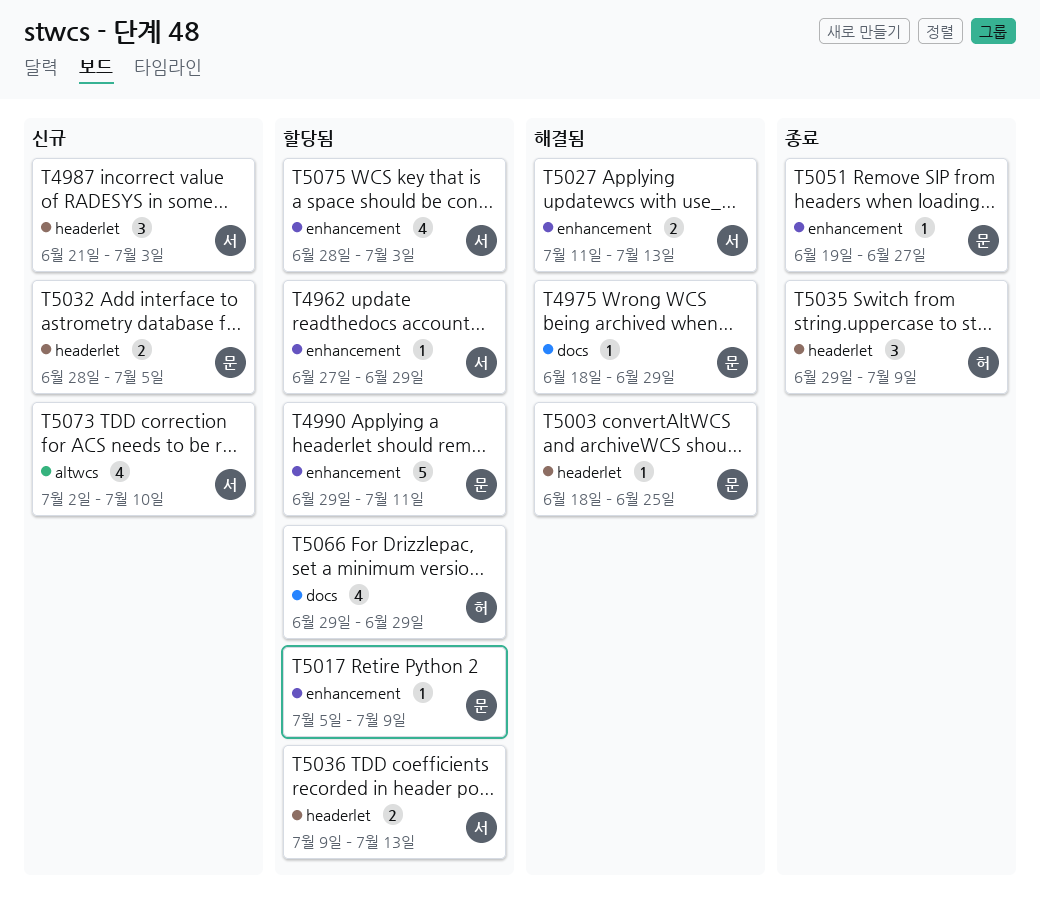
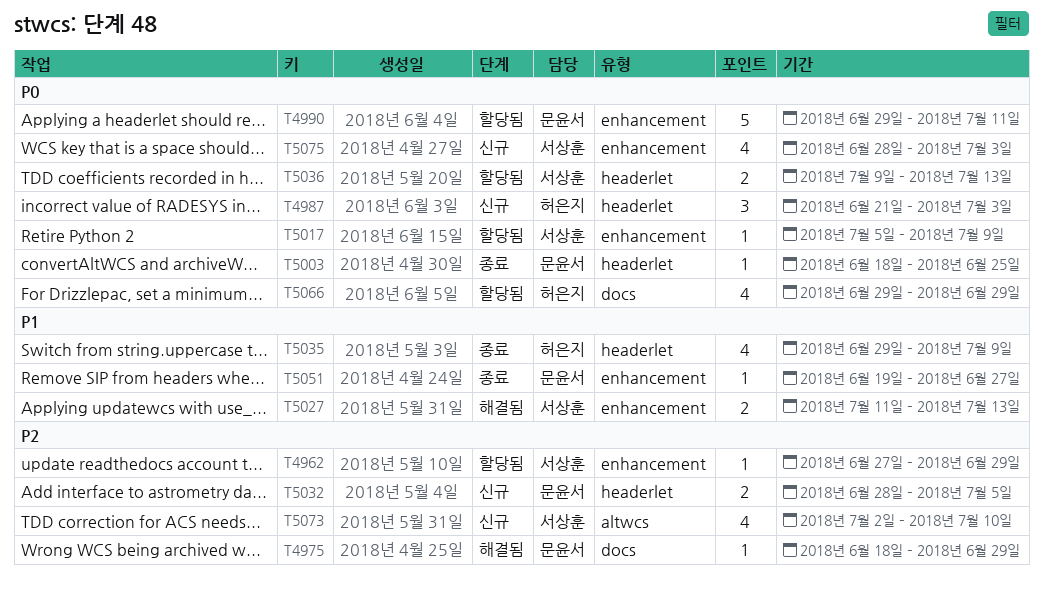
T4987, owner: 서상훈 -> 허은지
T5003, status: 해결됨 -> 종료
T5017, owner: 문윤서 -> 서상훈
T5035, estimate: 3 -> 4
T5075, status: 할당됨 -> 신규

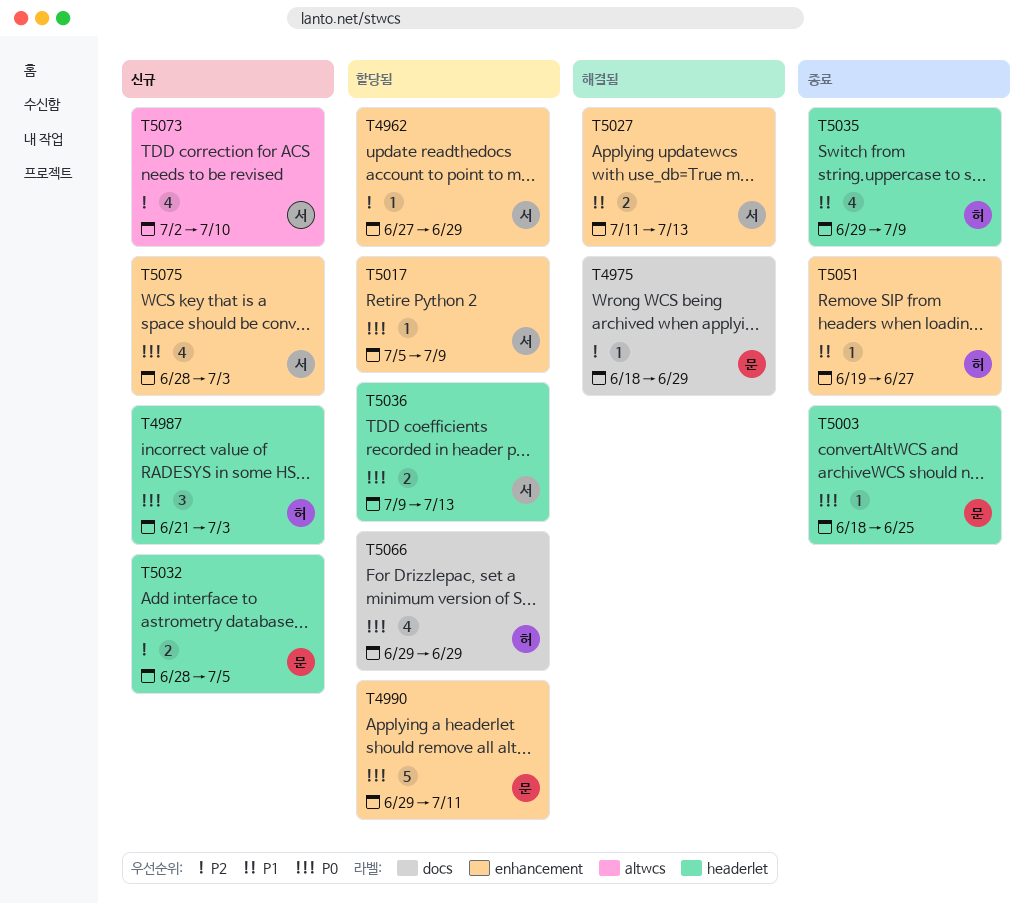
T5051, owner: 문윤서 -> 허은지

